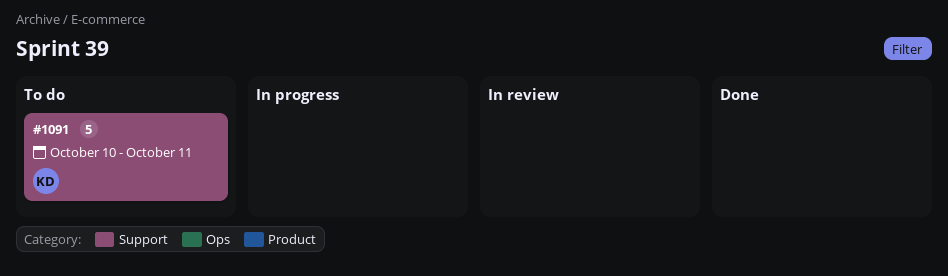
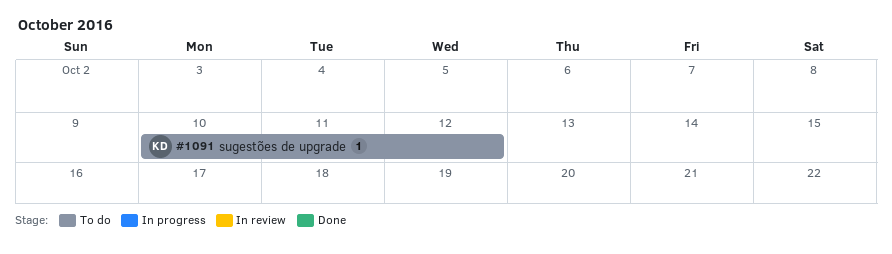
#1091, estimate: 5 -> 1
#1091, due: Oct 11 -> Oct 12

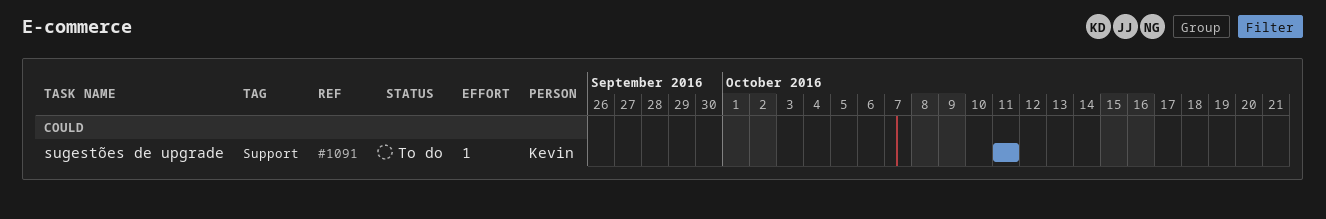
#1091, start: Oct 10 -> Oct 11
#1091, due: Oct 12 -> Oct 11

